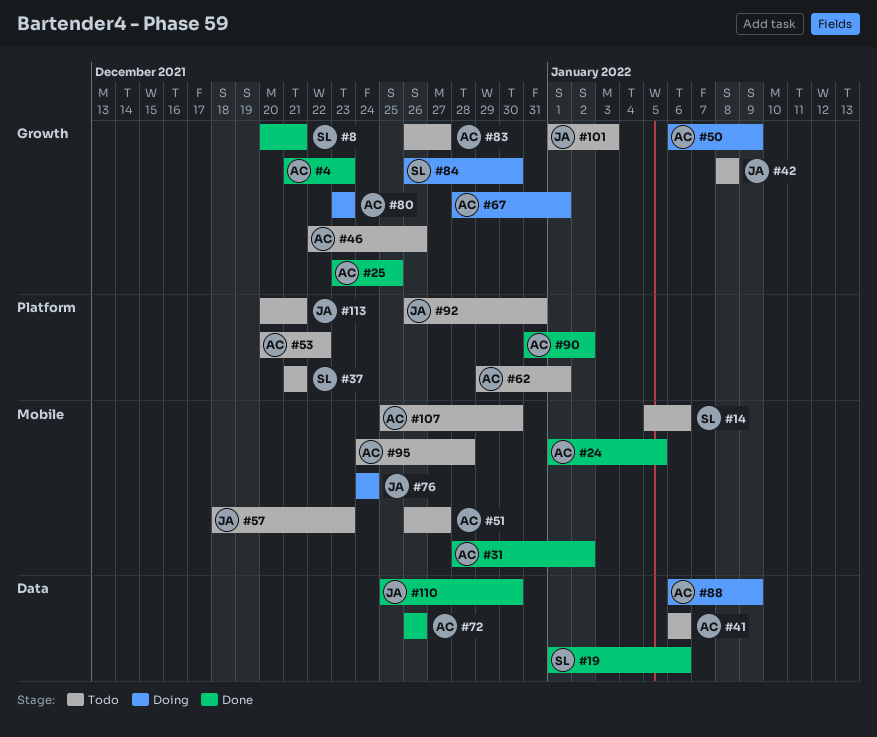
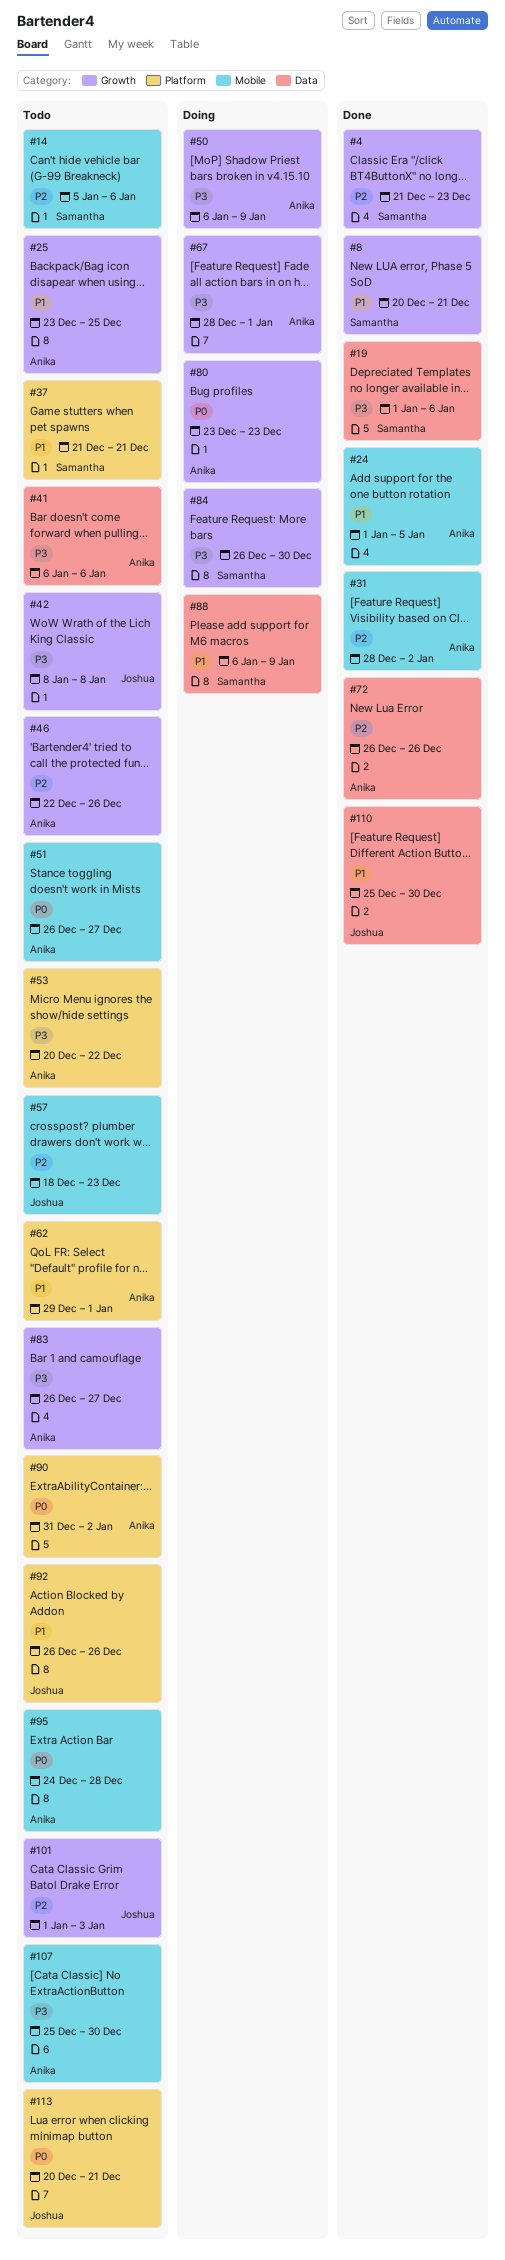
#4, owner: Anika -> Samantha
#25, status: Done -> Todo
#76: present -> none
#88, owner: Anika -> Samantha
#90, status: Done -> Todo
#92, due: Dec 31 -> Dec 26

